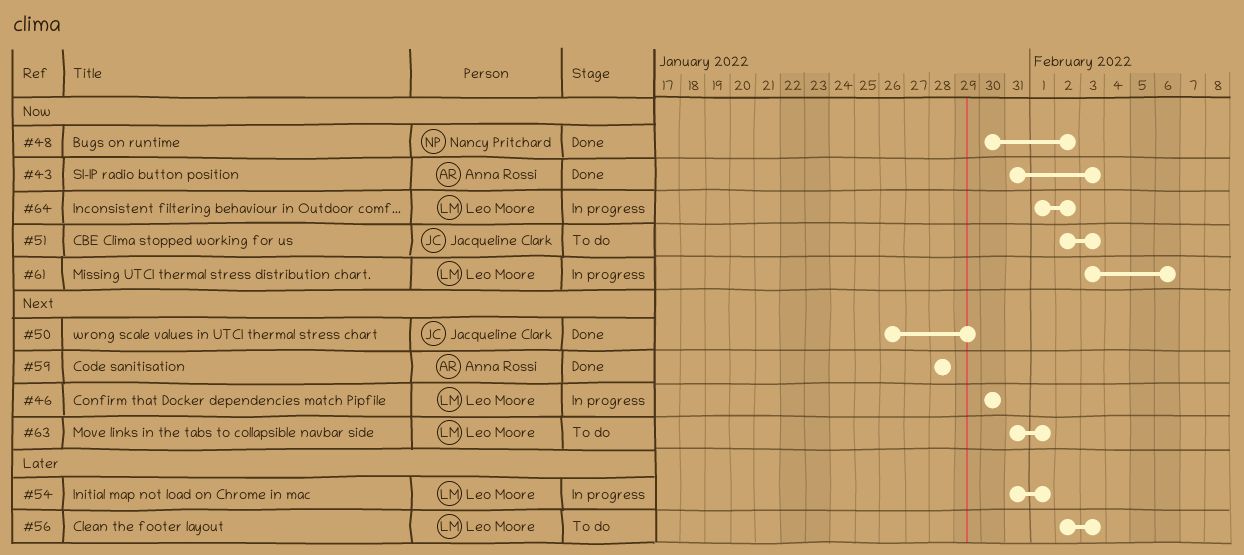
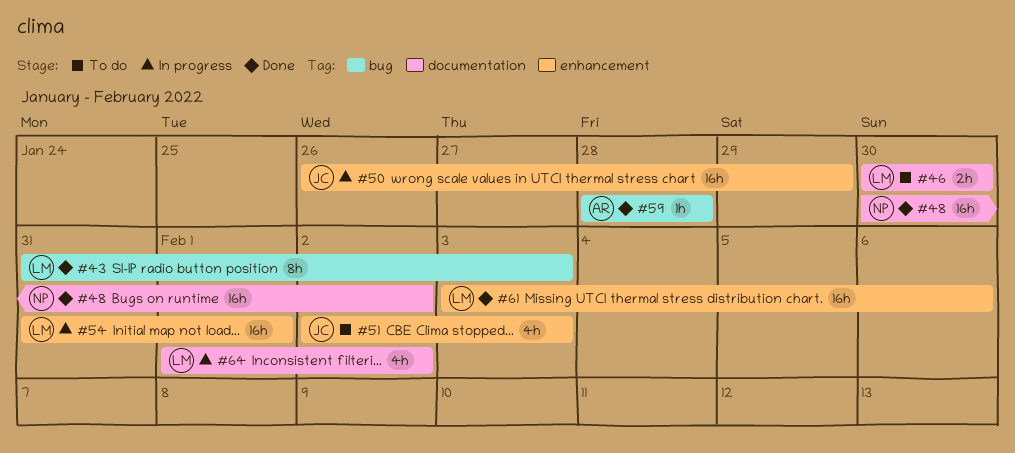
#43, owner: Anna Rossi -> Leo Moore
#46, status: In progress -> To do
#50, status: Done -> In progress
#56: present -> none
#61, status: In progress -> Done
#63: present -> none

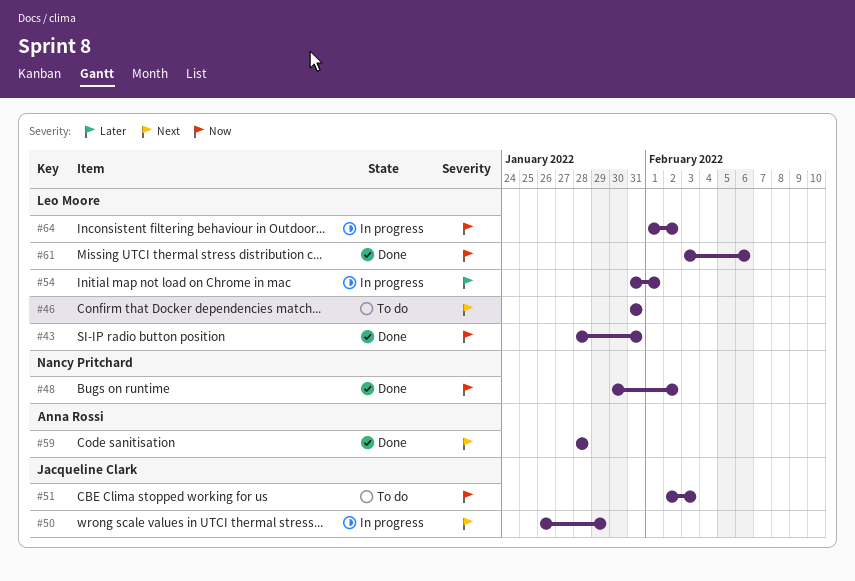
#43, start: Jan 31 -> Jan 28
#43, due: Feb 3 -> Jan 31
#46, start: Jan 30 -> Jan 31
#46, due: Jan 30 -> Jan 31

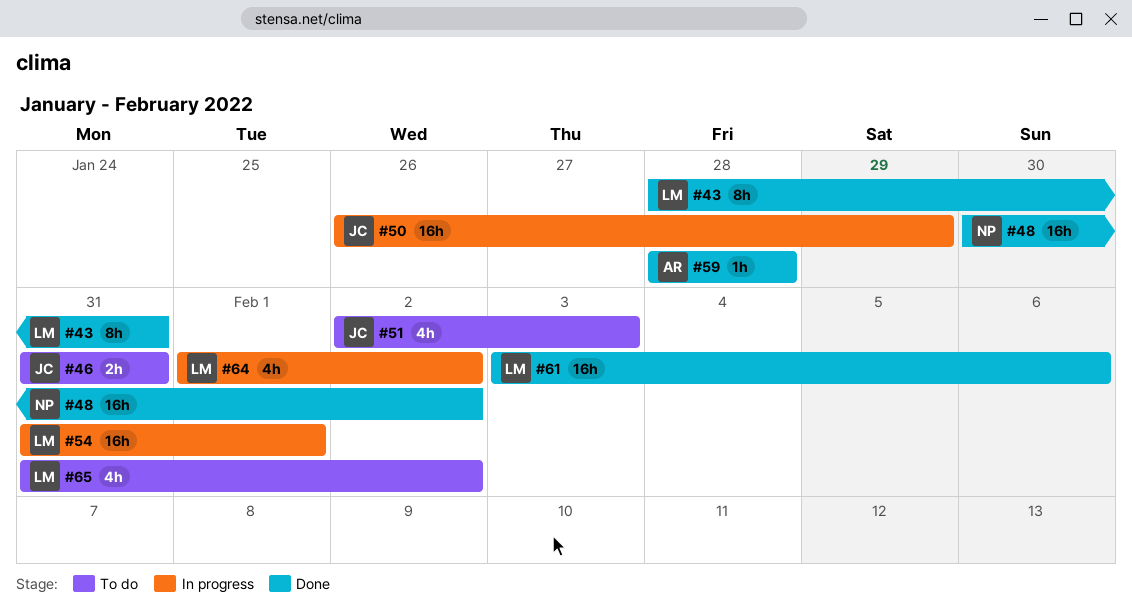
#46, owner: Leo Moore -> Jacqueline Clark
#65: none -> present

